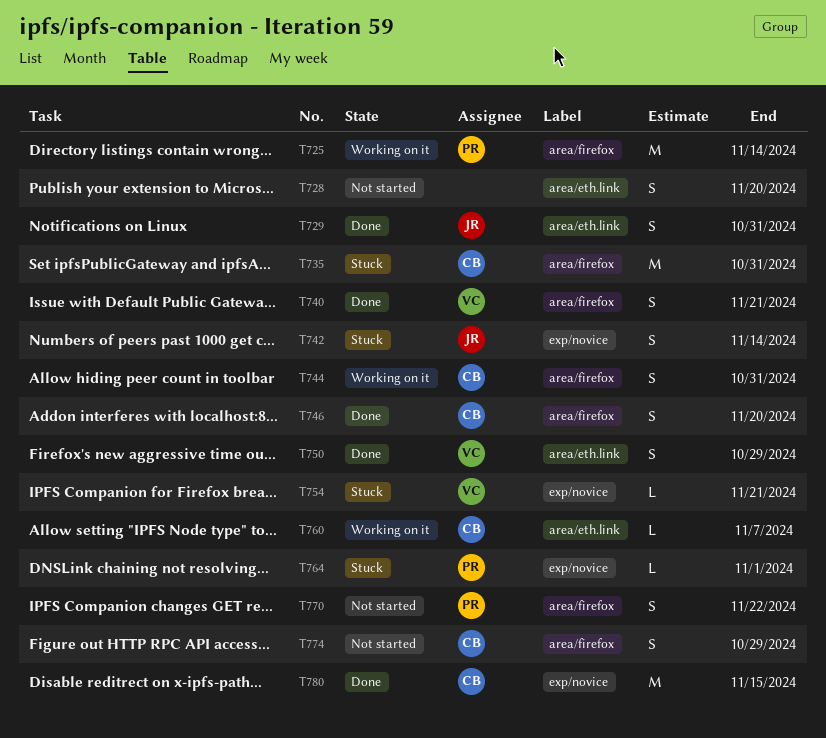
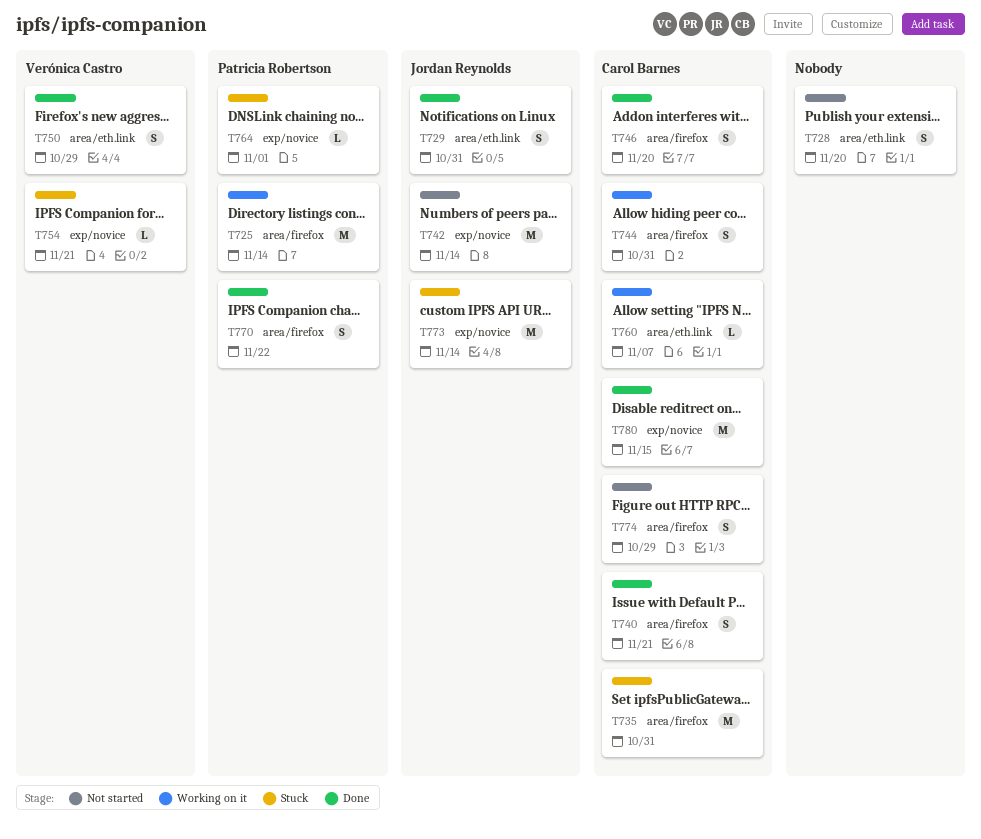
T740, owner: Verónica Castro -> Carol Barnes
T742, status: Stuck -> Not started
T742, estimate: S -> M
T770, status: Not started -> Done
T773: none -> present

